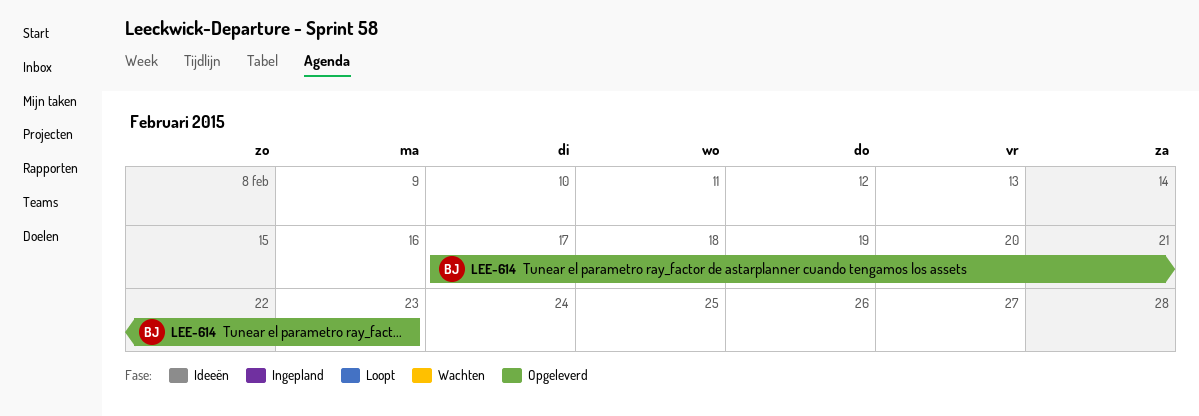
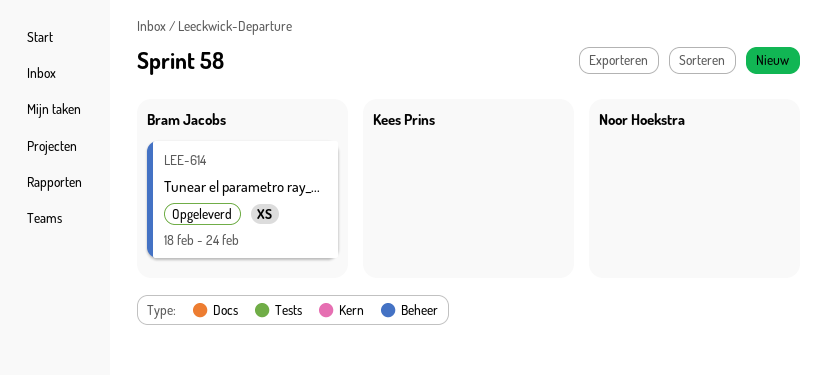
LEE-614, start: Feb 17 -> Feb 18
LEE-614, due: Feb 23 -> Feb 24

